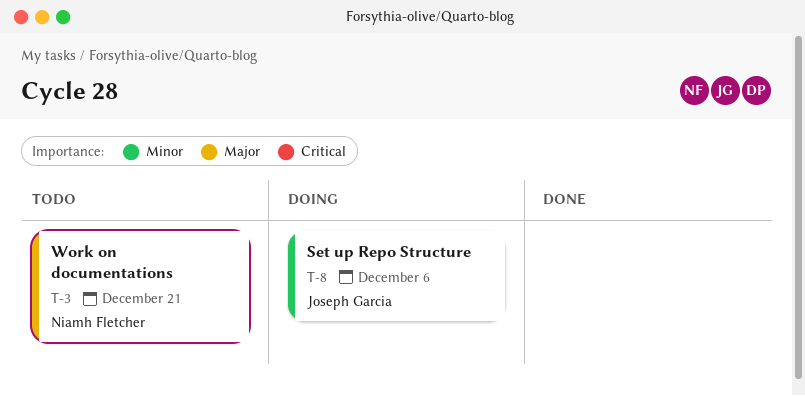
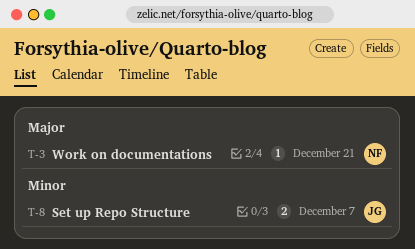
T-8, due: Dec 6 -> Dec 7

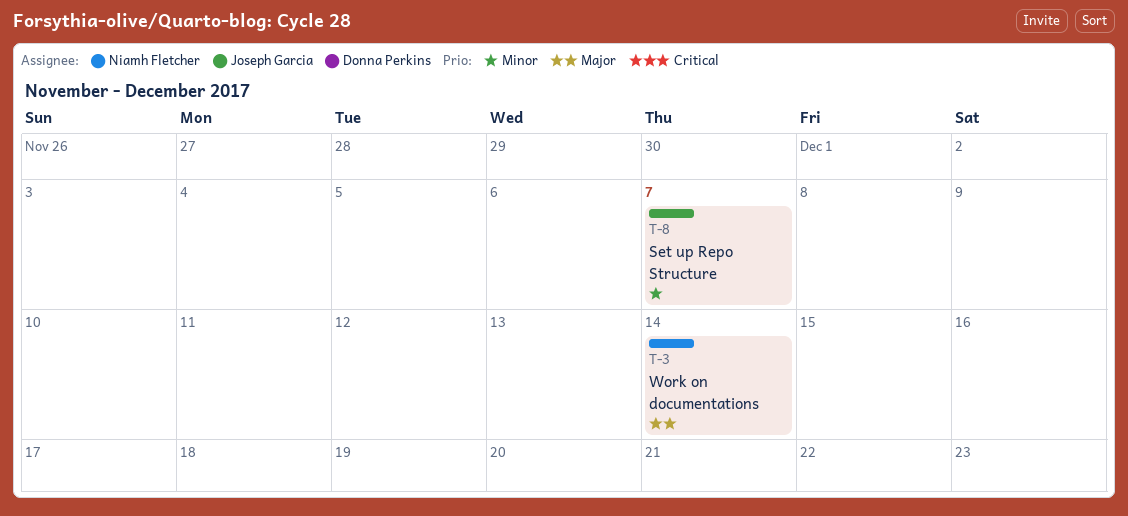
T-3, due: Dec 21 -> Dec 14

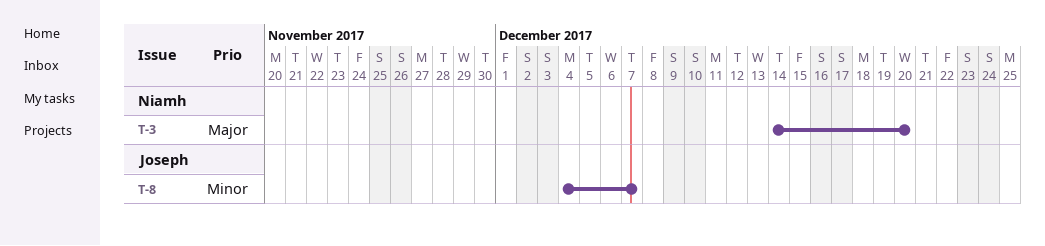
T-3, due: Dec 14 -> Dec 20

